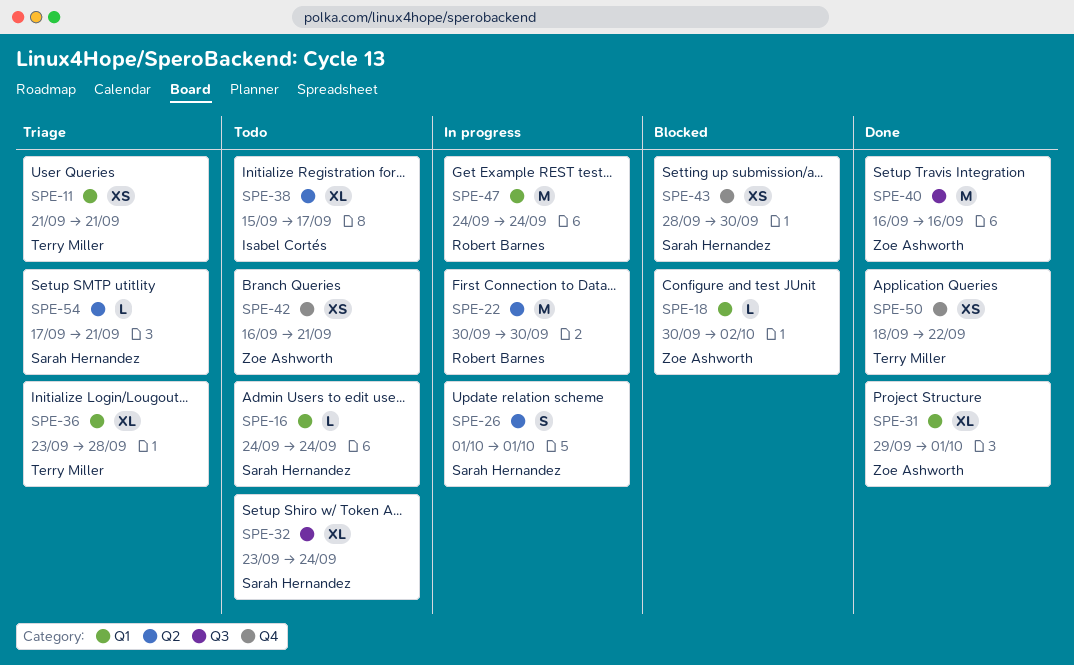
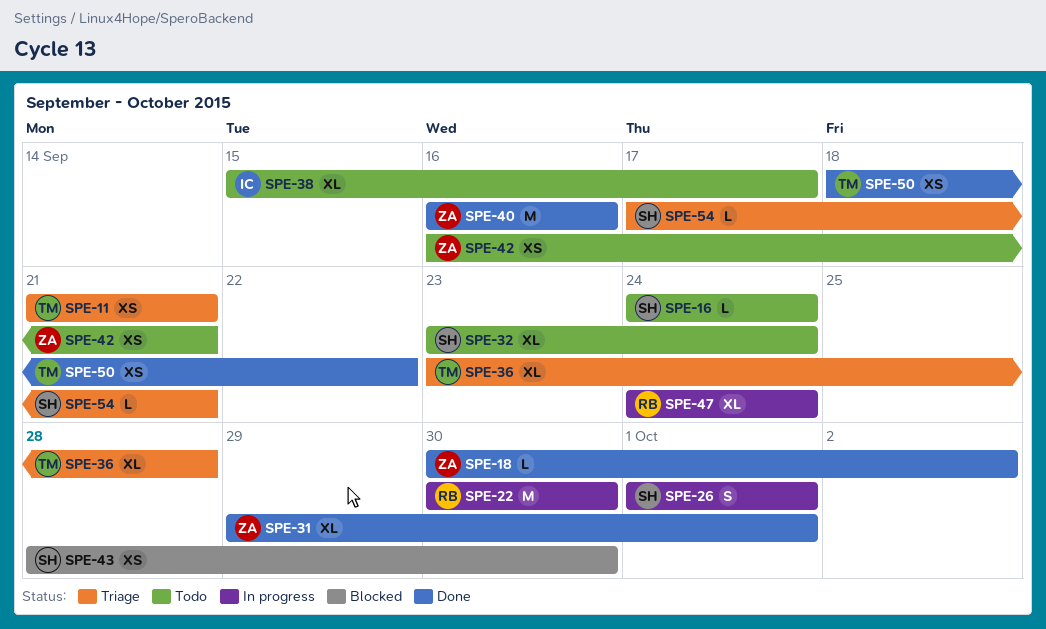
SPE-18, status: Blocked -> Done
SPE-47, estimate: M -> XL

